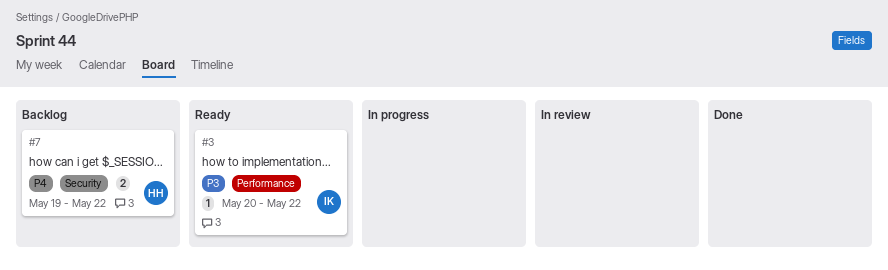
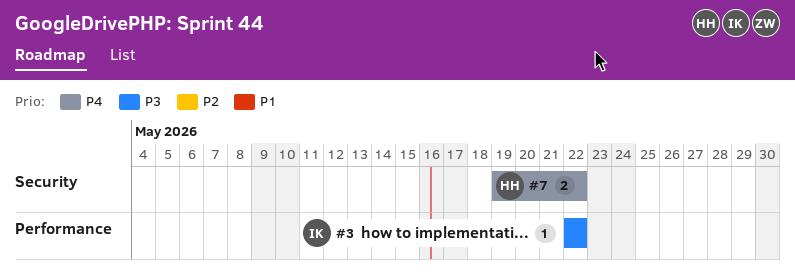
#3, start: May 20 -> May 22

